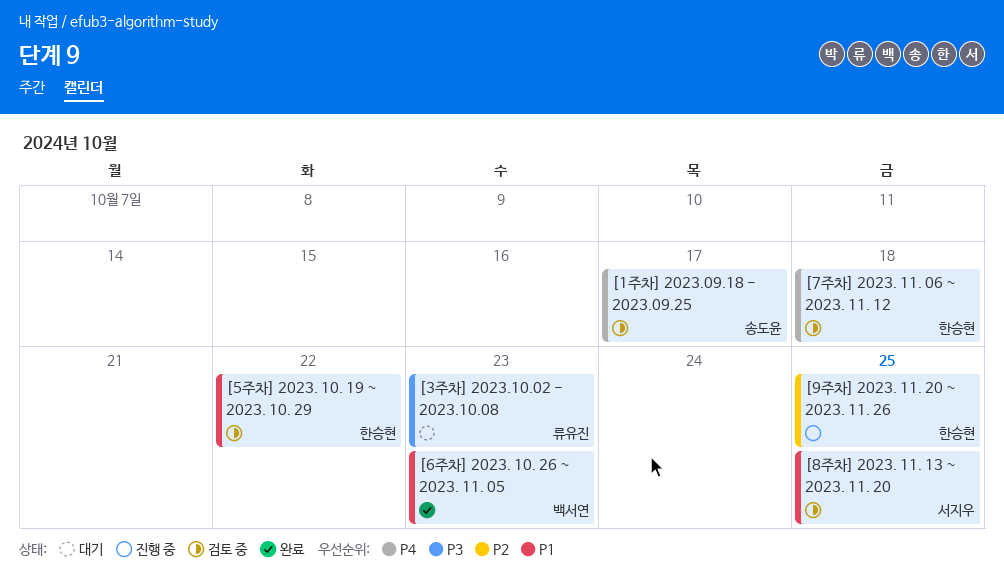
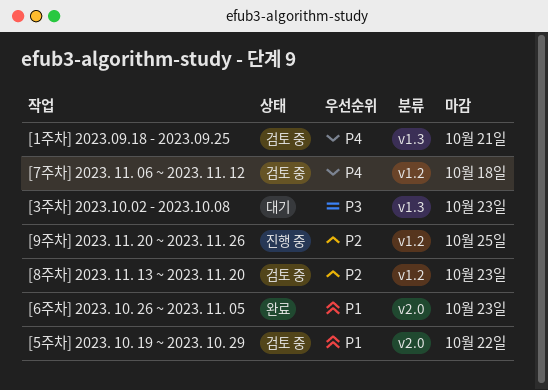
[1주차] 2023.09.18 - 2023.09.25, due: Oct 17 -> Oct 21
[8주차] 2023. 11. 13 ~ 2023. 11. 20, priority: P1 -> P2
[8주차] 2023. 11. 13 ~ 2023. 11. 20, due: Oct 25 -> Oct 23

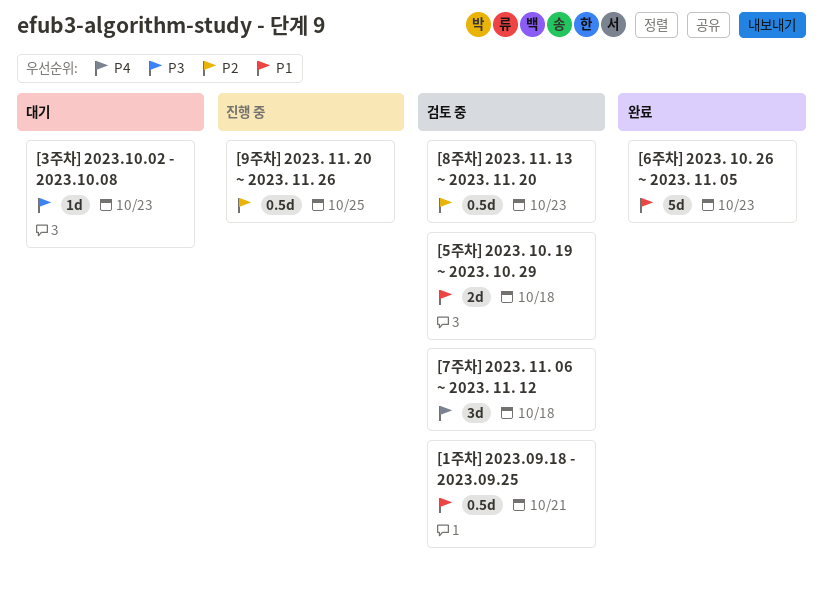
[1주차] 2023.09.18 - 2023.09.25, priority: P4 -> P1
[5주차] 2023. 10. 19 ~ 2023. 10. 29, due: Oct 22 -> Oct 18

